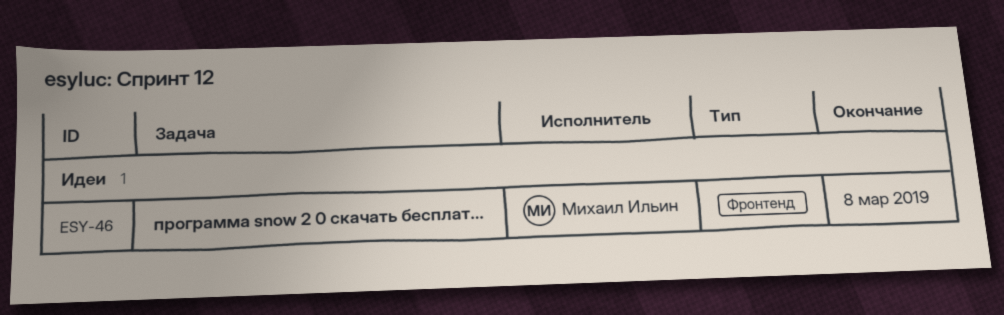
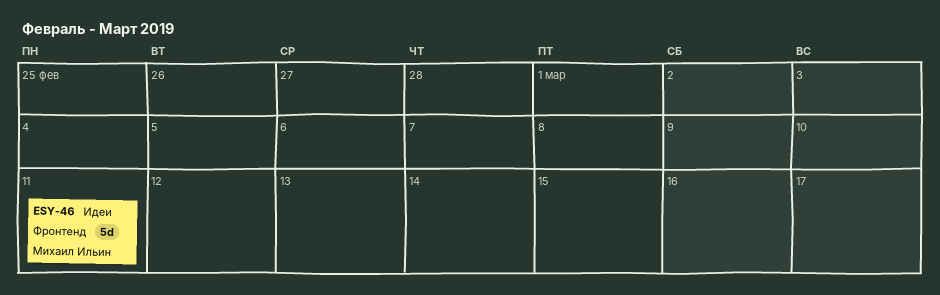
ESY-46, due: Mar 8 -> Mar 11

